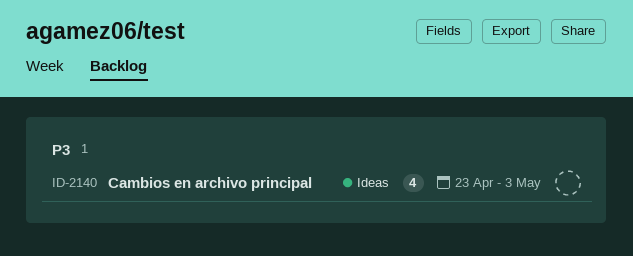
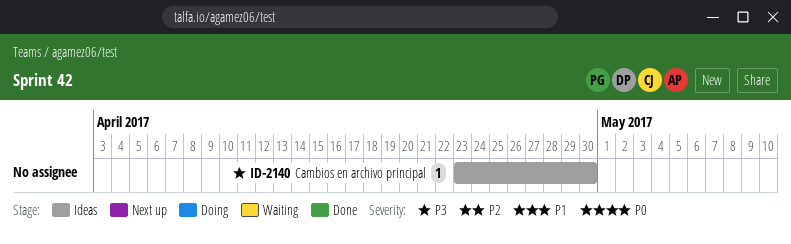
ID-2140, estimate: 4 -> 1
ID-2140, due: May 3 -> Apr 30

